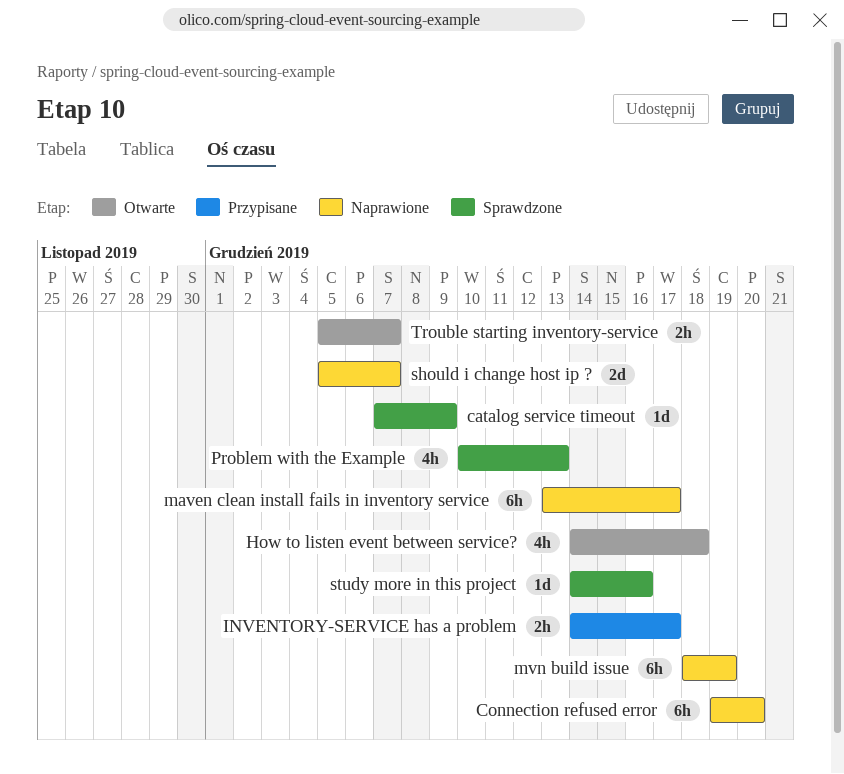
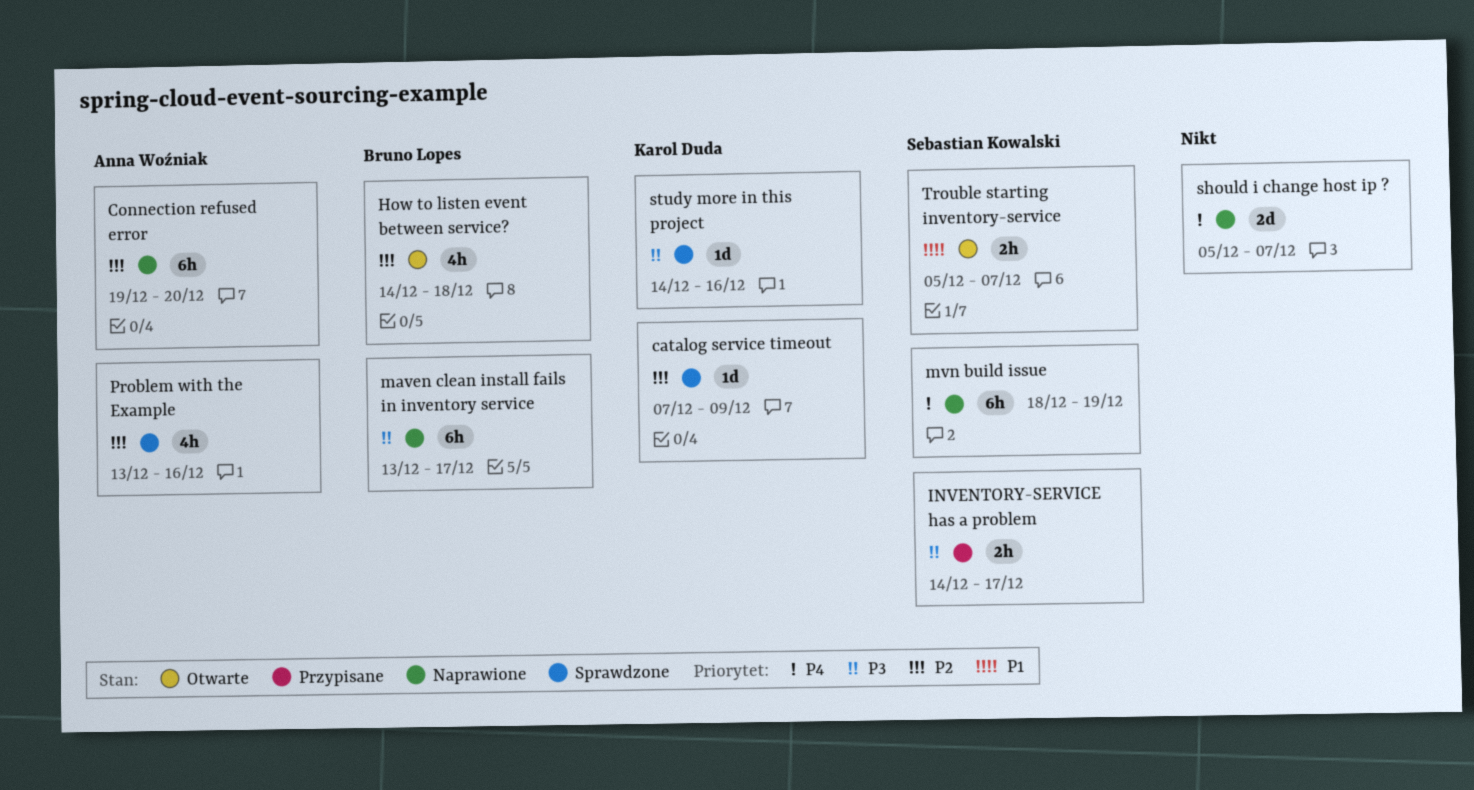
Problem with the Example, start: Dec 10 -> Dec 13
Problem with the Example, due: Dec 13 -> Dec 16

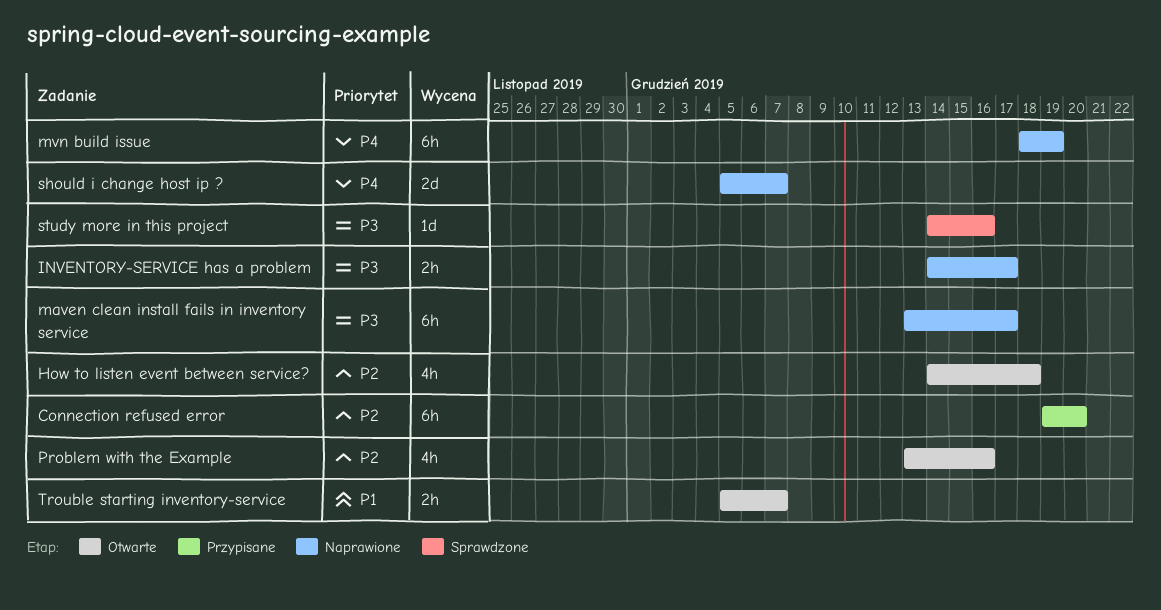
catalog service timeout: present -> none
Connection refused error, status: Naprawione -> Przypisane
INVENTORY-SERVICE has a problem, status: Przypisane -> Naprawione
Problem with the Example, status: Sprawdzone -> Otwarte

